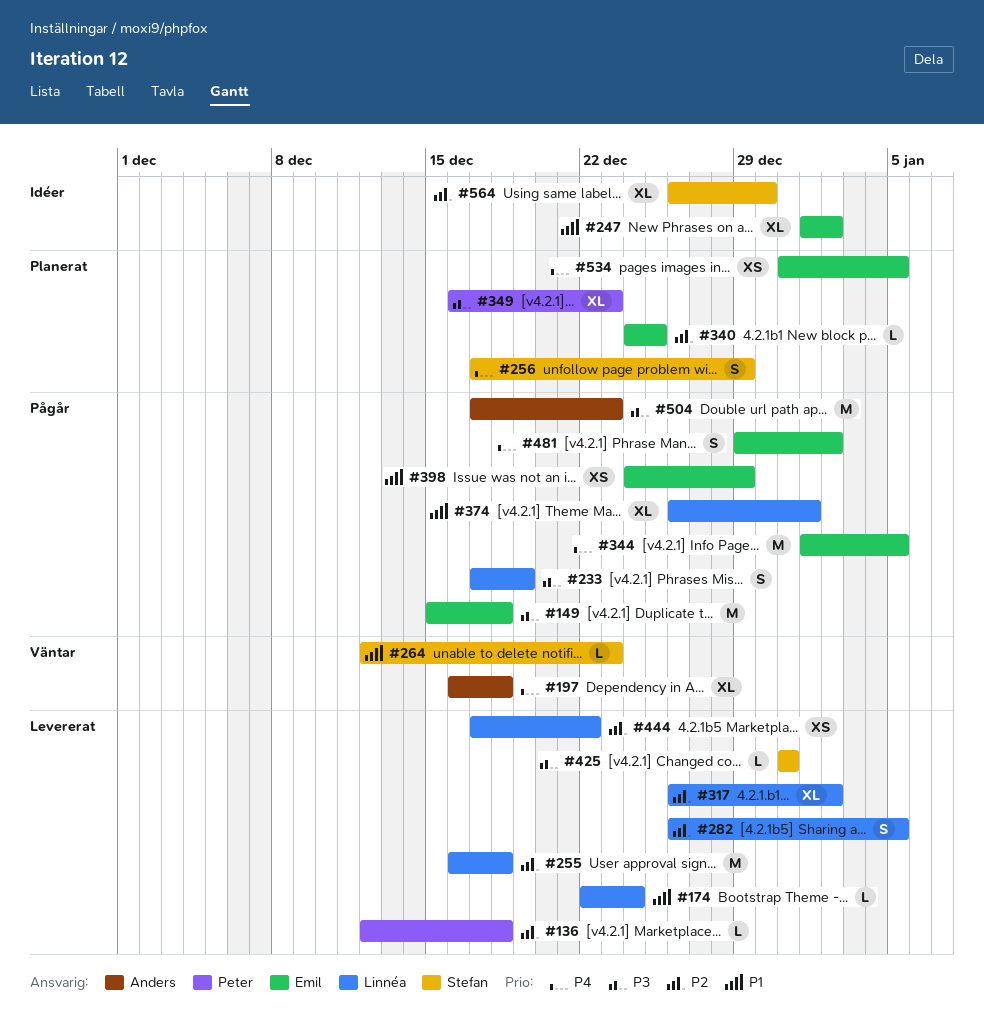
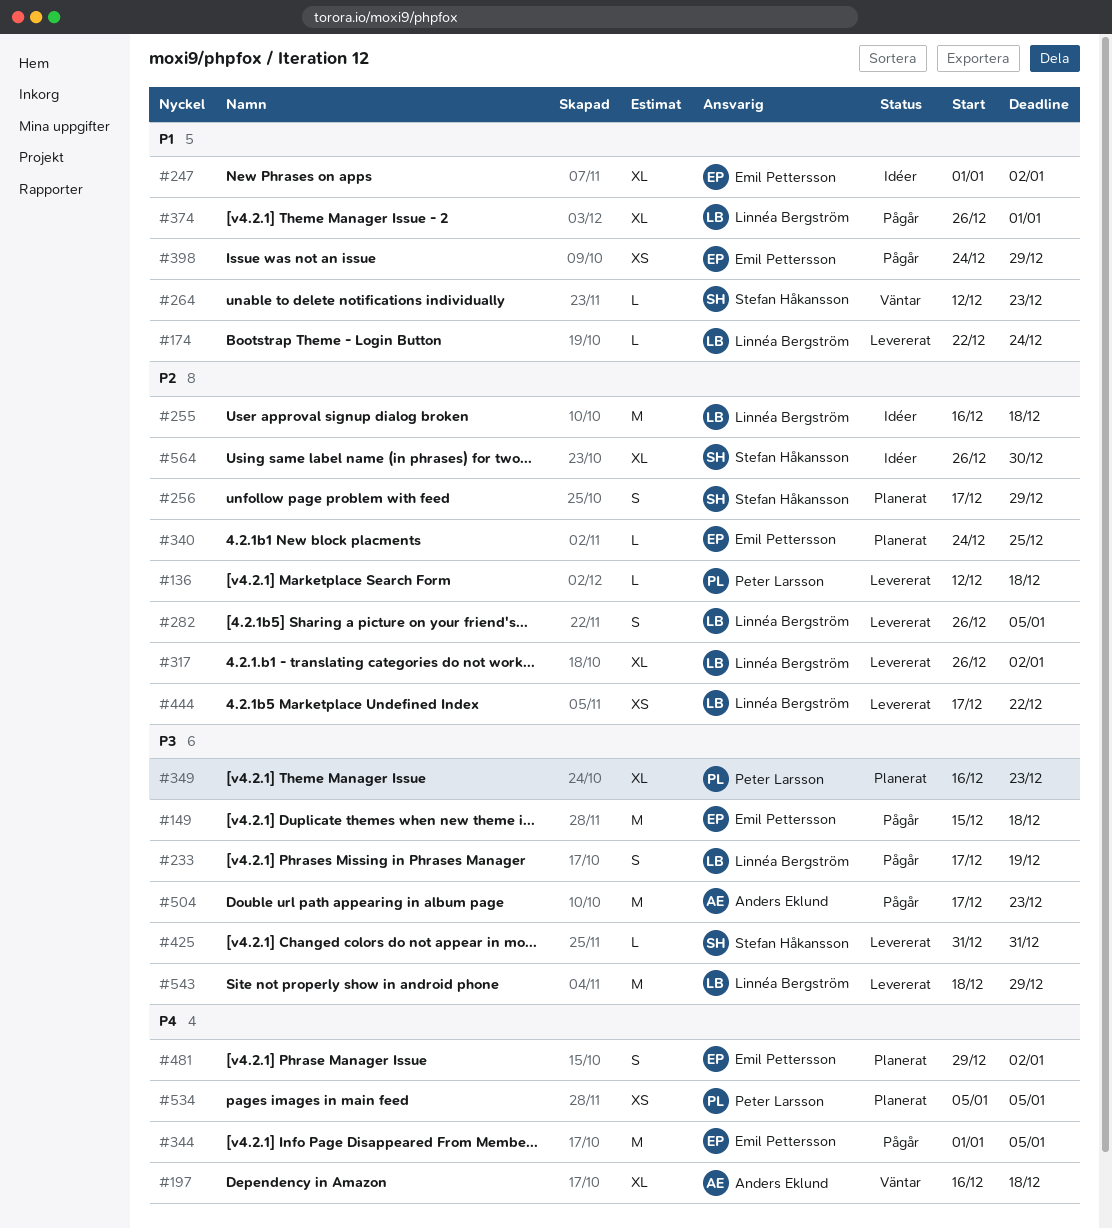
#255, status: Levererat -> Idéer
#256, priority: P4 -> P2
#481, status: Pågår -> Planerat
#534, owner: Emil Pettersson -> Peter Larsson
#534, start: Dec 31 -> Jan 5
#543: none -> present

